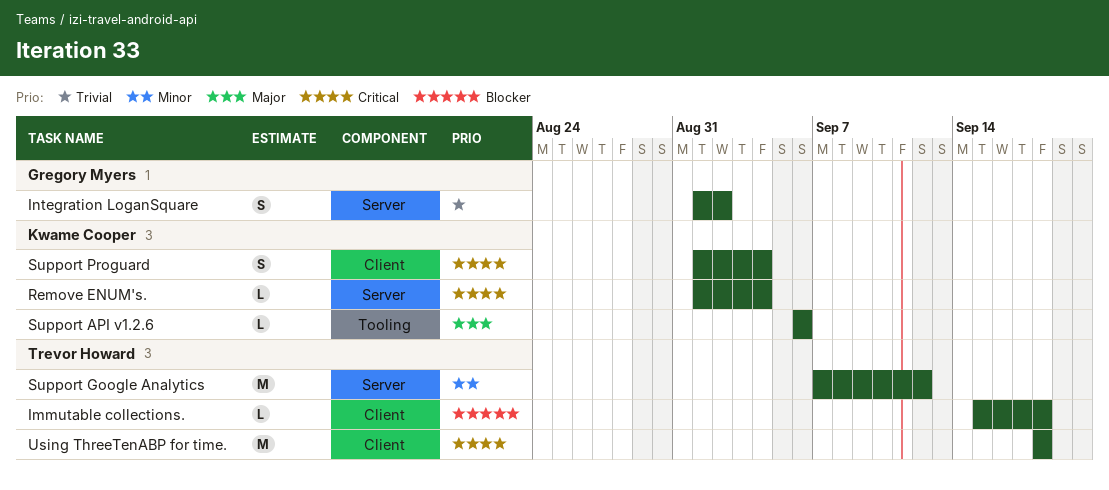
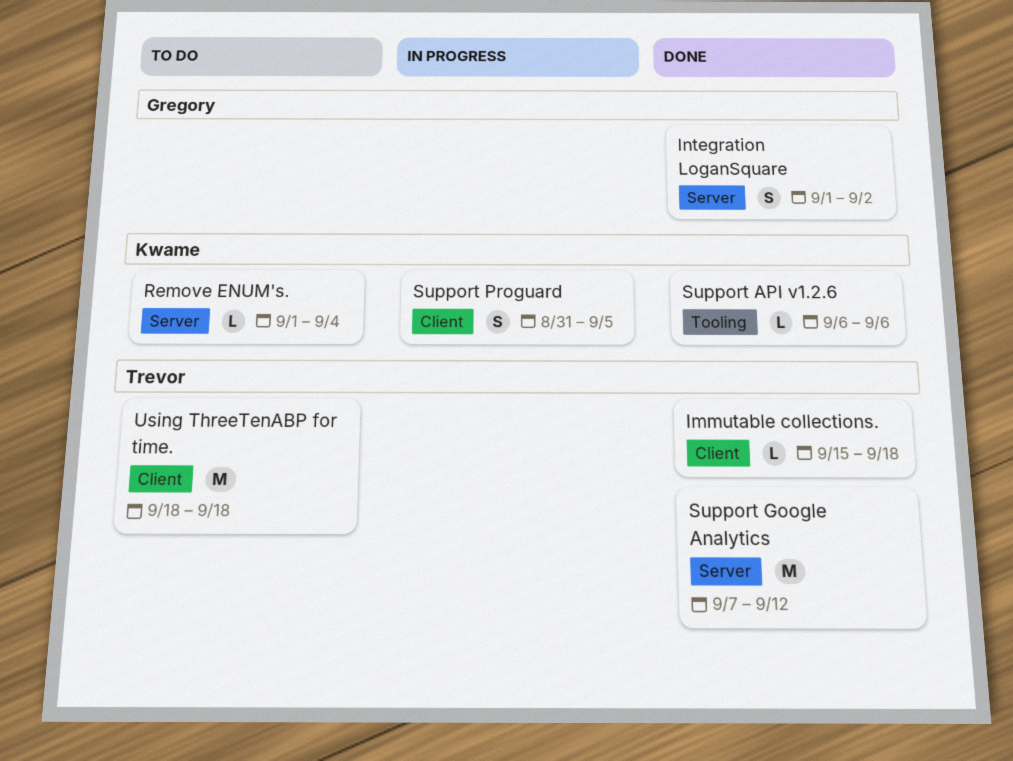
Support Proguard, start: Sep 1 -> Aug 31
Support Proguard, due: Sep 4 -> Sep 5

